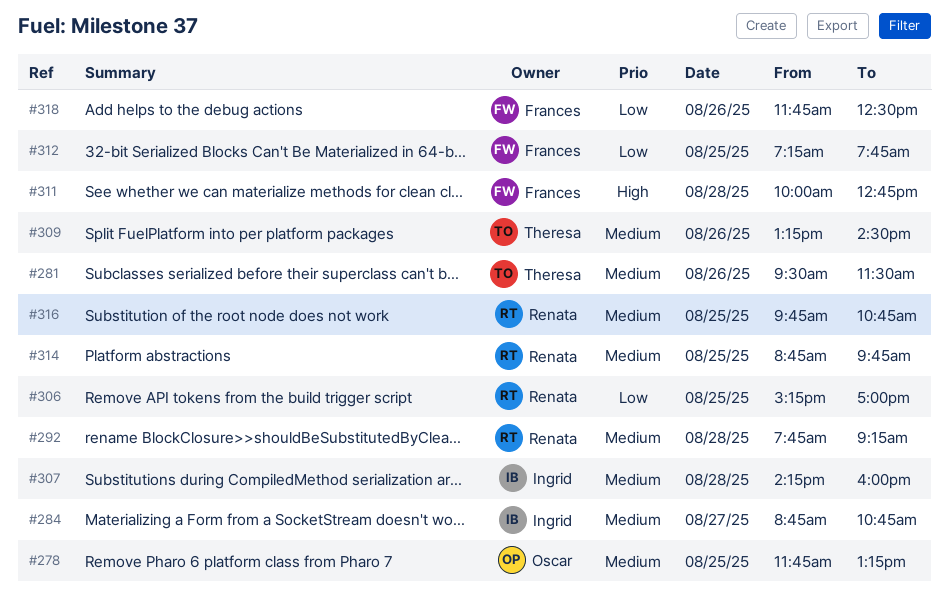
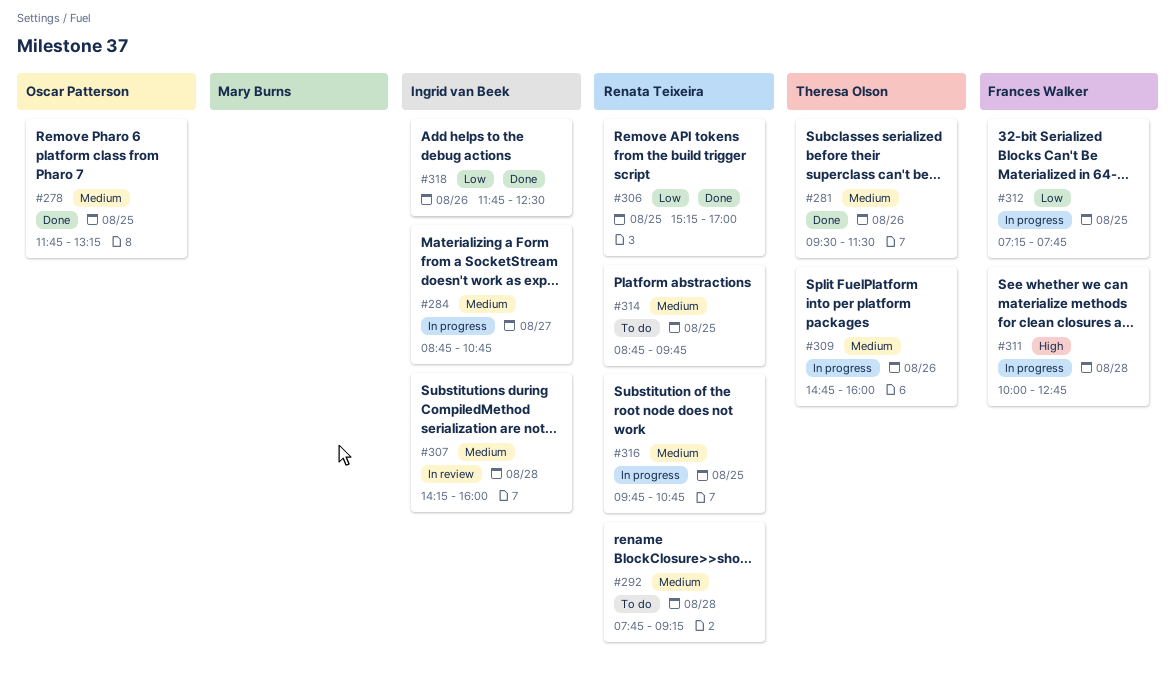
#309, begins: 13:15 -> 14:45
#309, ends: 14:30 -> 16:00
#318, owner: Frances Walker -> Ingrid van Beek

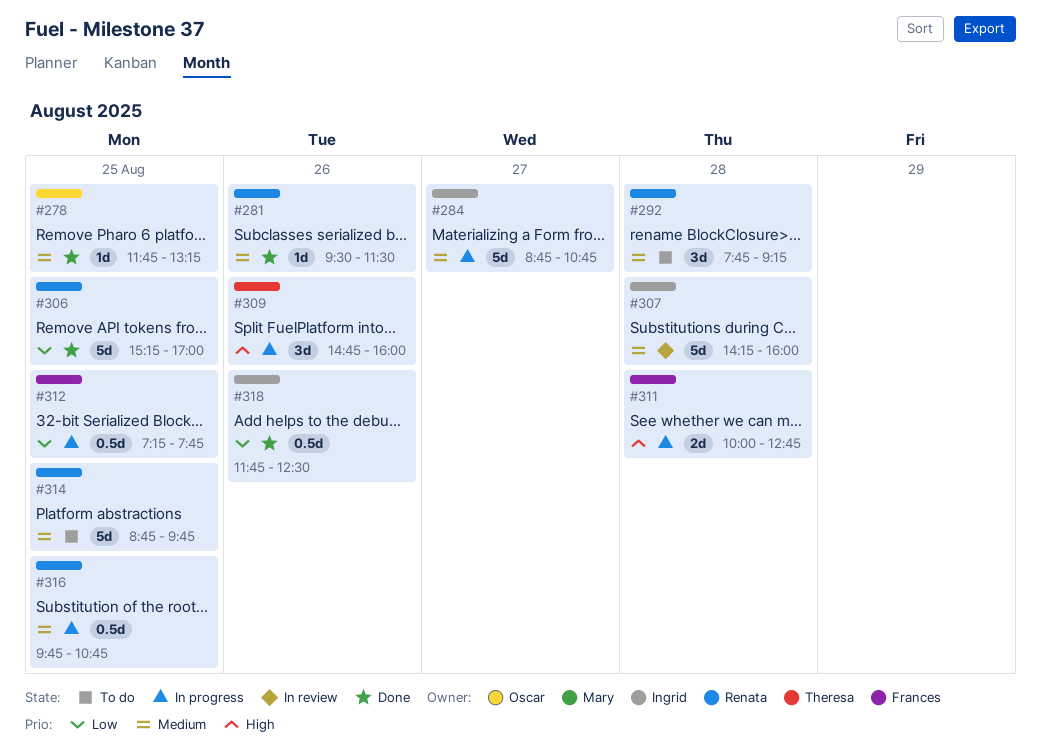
#281, owner: Theresa Olson -> Renata Teixeira
#309, priority: Medium -> High

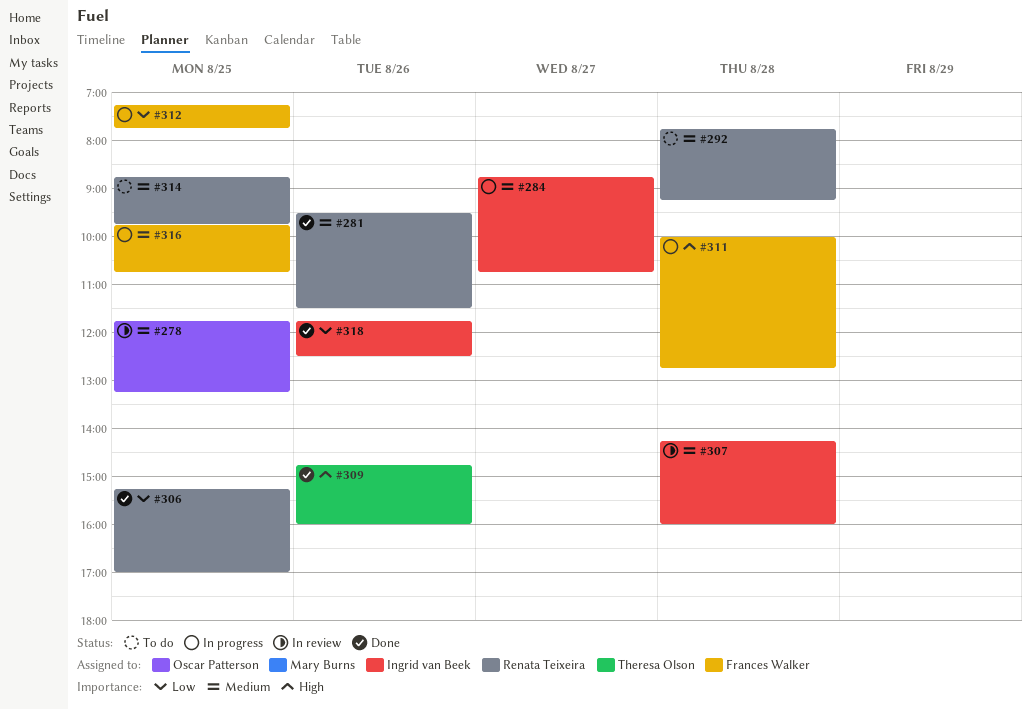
#278, status: Done -> In review
#309, status: In progress -> Done
#316, owner: Renata Teixeira -> Frances Walker

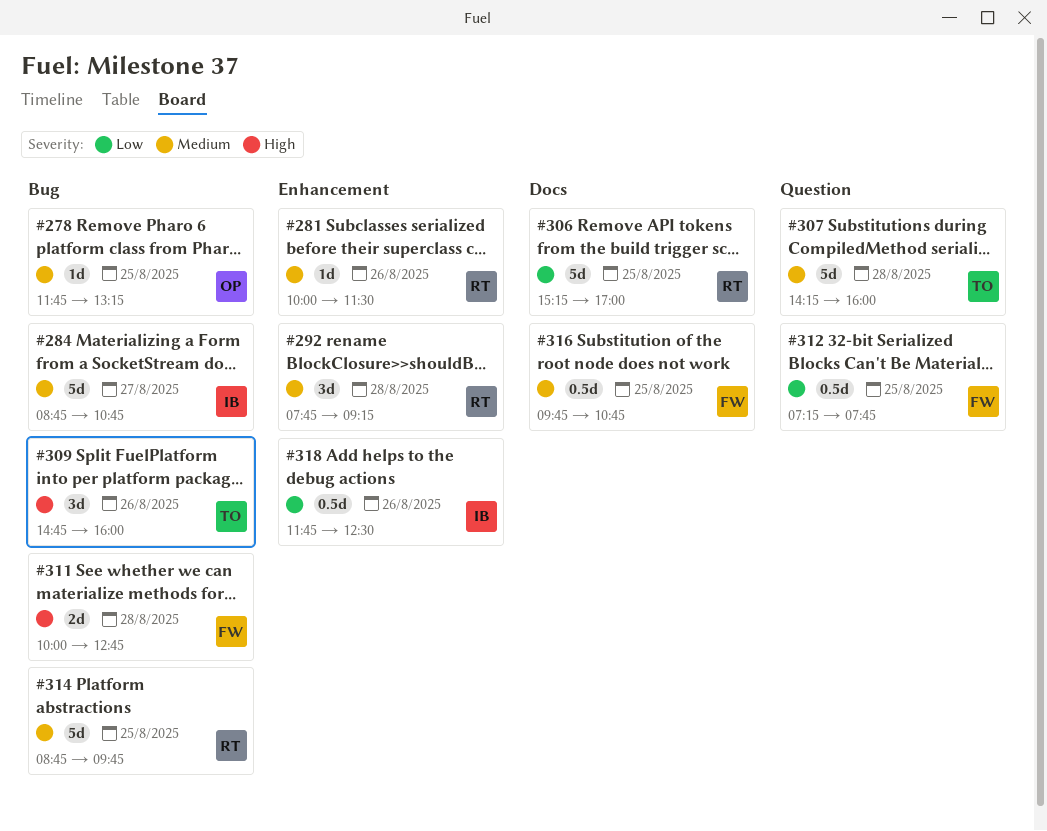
#281, begins: 09:30 -> 10:00
#307, owner: Ingrid van Beek -> Theresa Olson

